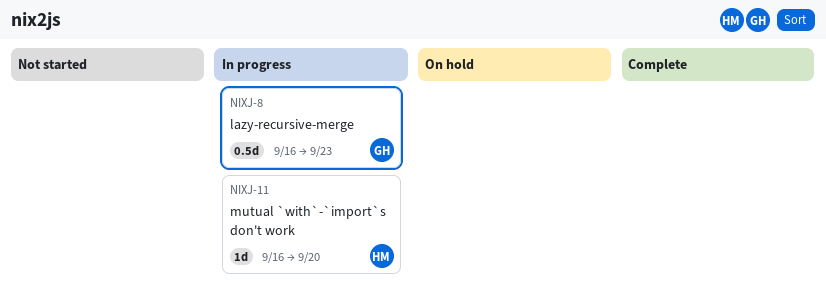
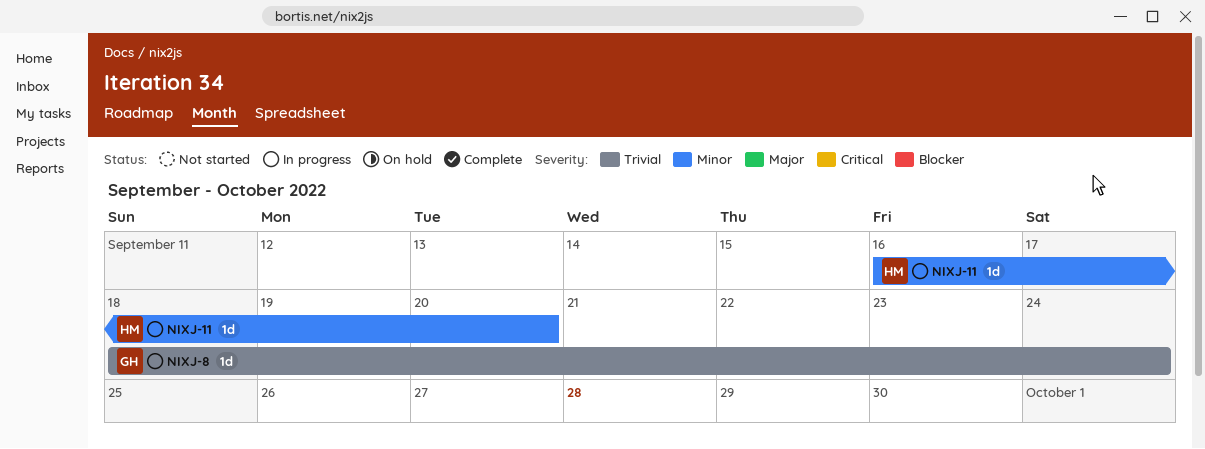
NIXJ-8, estimate: 0.5d -> 1d
NIXJ-8, start: Sep 16 -> Sep 18
NIXJ-8, due: Sep 23 -> Sep 24

